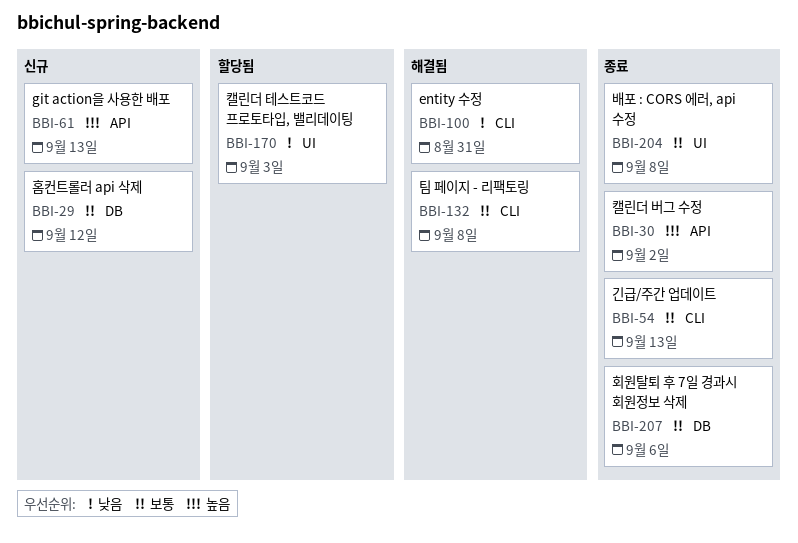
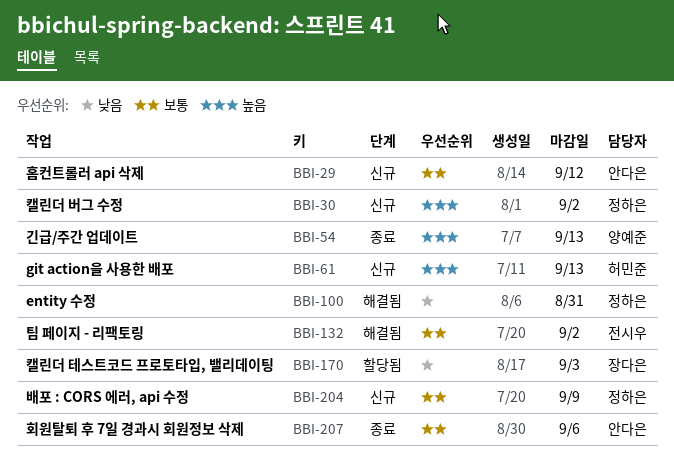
BBI-30, status: 종료 -> 신규
BBI-54, priority: 보통 -> 높음
BBI-132, due: Sep 8 -> Sep 2
BBI-204, status: 종료 -> 신규
BBI-204, due: Sep 8 -> Sep 9

